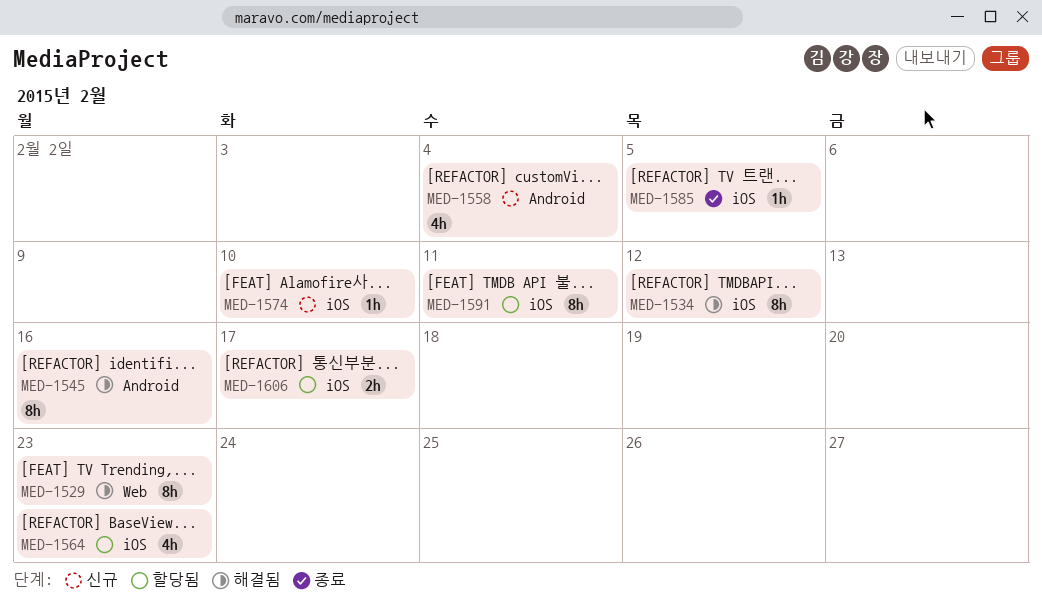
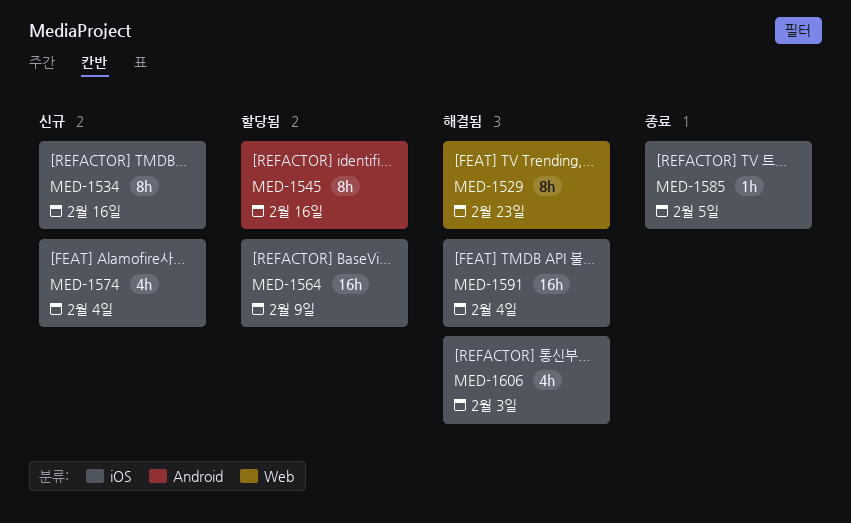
MED-1534, status: 해결됨 -> 신규
MED-1534, due: Feb 12 -> Feb 16
MED-1545, status: 해결됨 -> 할당됨
MED-1558: present -> none
MED-1564, estimate: 4h -> 16h
MED-1564, due: Feb 23 -> Feb 9
MED-1574, estimate: 1h -> 4h
MED-1574, due: Feb 10 -> Feb 4
MED-1591, status: 할당됨 -> 해결됨
MED-1591, estimate: 8h -> 16h
MED-1591, due: Feb 11 -> Feb 4
MED-1606, status: 할당됨 -> 해결됨
MED-1606, estimate: 2h -> 4h
MED-1606, due: Feb 17 -> Feb 3

